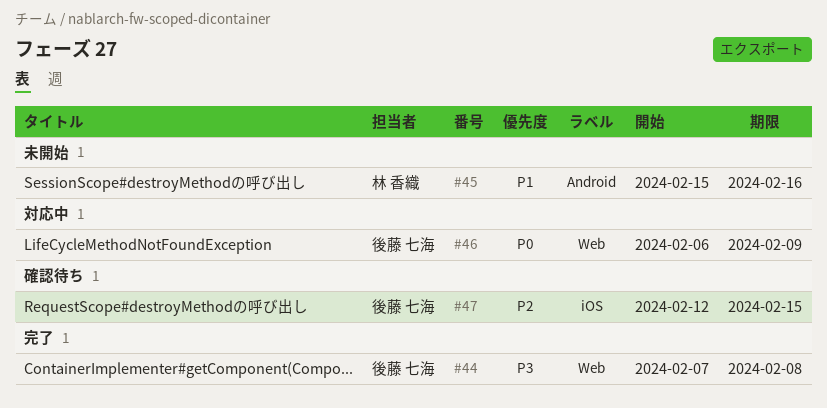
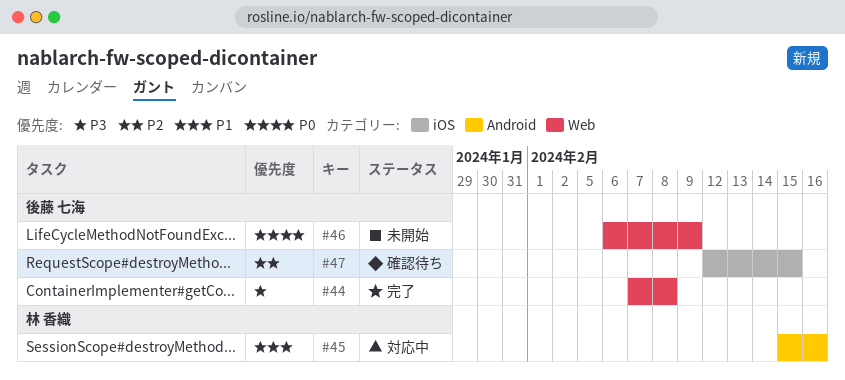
#45, status: 未開始 -> 対応中
#46, status: 対応中 -> 未開始

